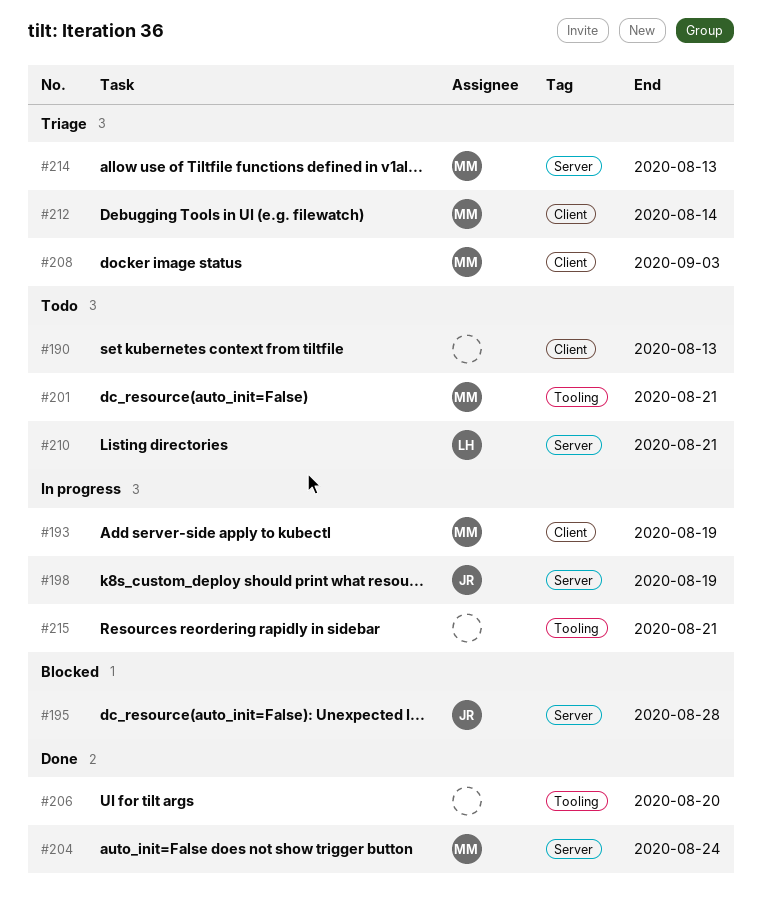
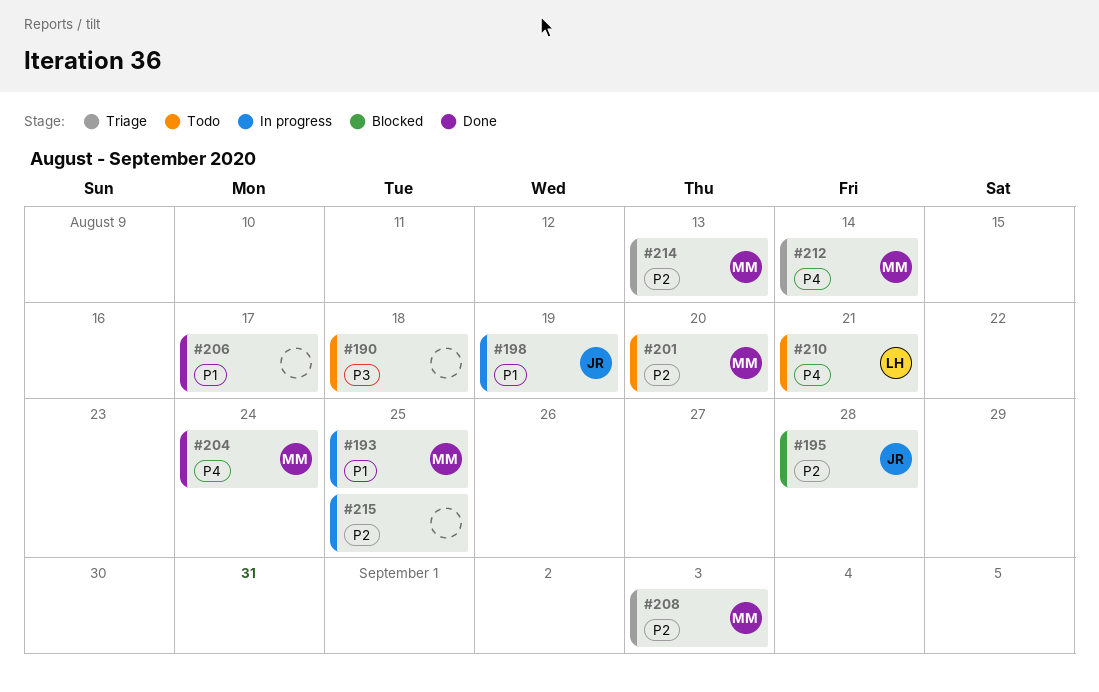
#190, due: Aug 13 -> Aug 18
#193, due: Aug 19 -> Aug 25
#201, due: Aug 21 -> Aug 20
#206, due: Aug 20 -> Aug 17
#215, due: Aug 21 -> Aug 25

